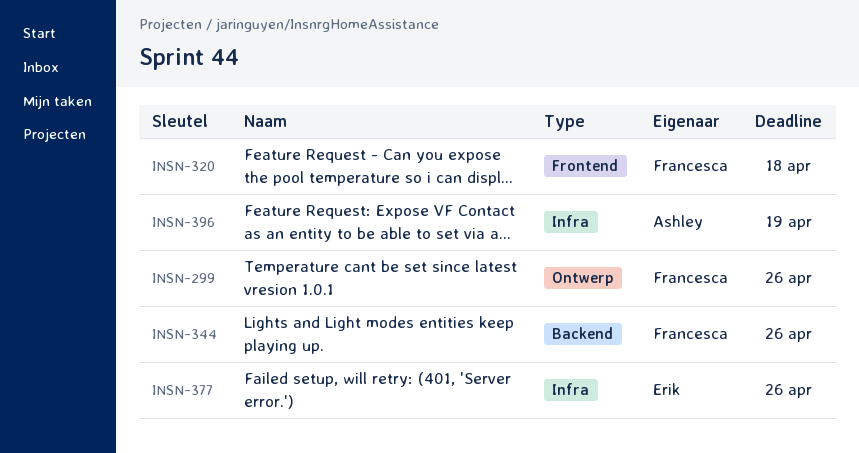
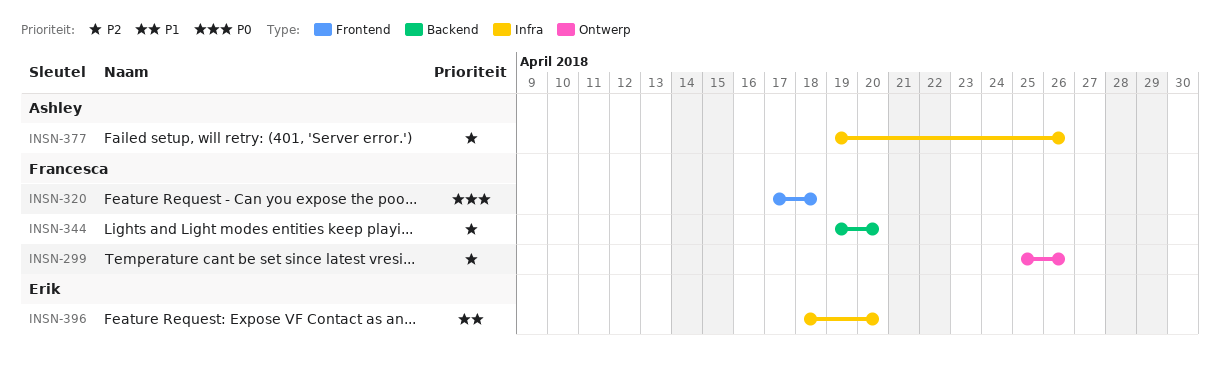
INSN-344, due: Apr 26 -> Apr 20
INSN-377, owner: Erik -> Ashley
INSN-396, owner: Ashley -> Erik
INSN-396, due: Apr 19 -> Apr 20

